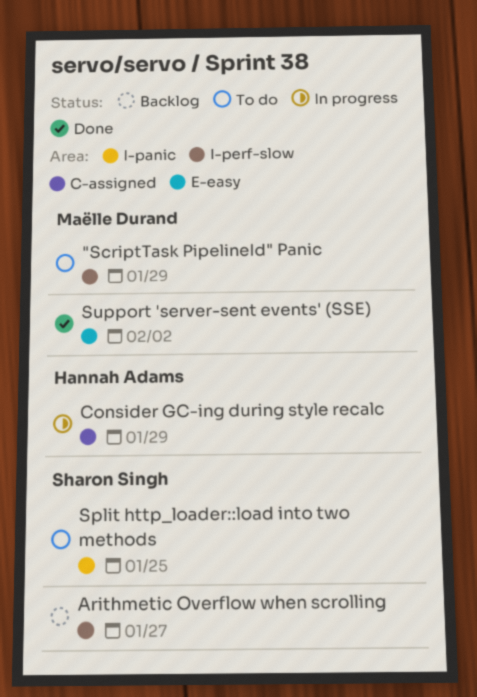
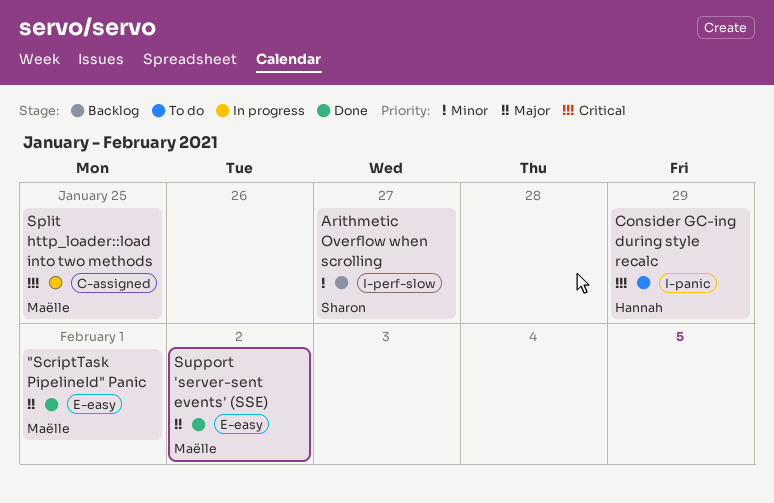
"ScriptTask PipelineId" Panic, status: To do -> Done
"ScriptTask PipelineId" Panic, label: I-perf-slow -> E-easy
"ScriptTask PipelineId" Panic, due: Jan 29 -> Feb 1
Consider GC-ing during style recalc, status: In progress -> To do
Consider GC-ing during style recalc, label: C-assigned -> I-panic
Split http_loader::load into two methods, status: To do -> In progress
Split http_loader::load into two methods, owner: Sharon Singh -> Maëlle Durand
Split http_loader::load into two methods, label: I-panic -> C-assigned

